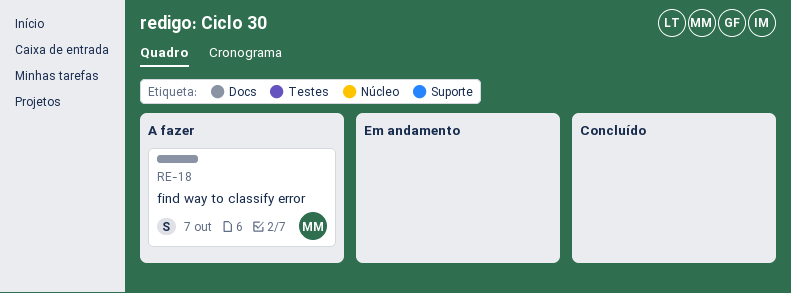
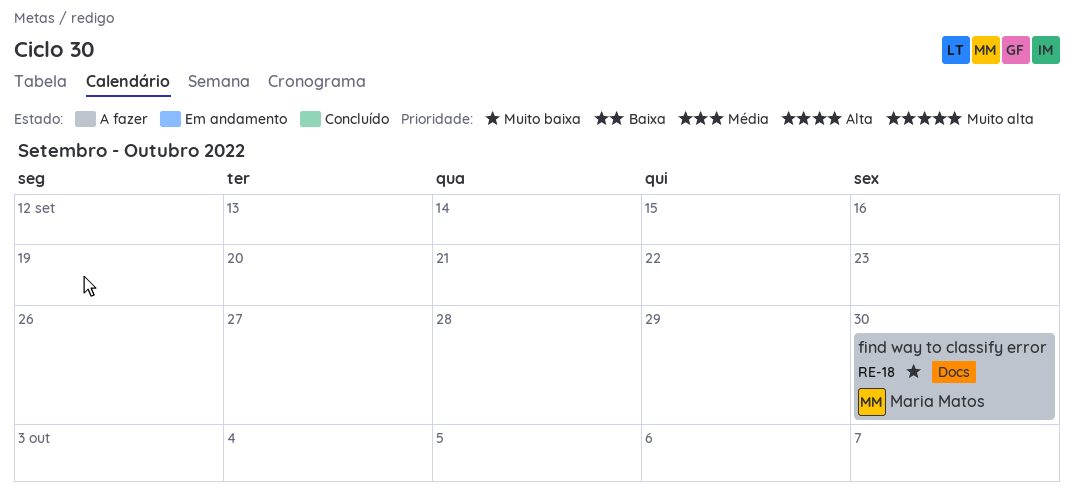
RE-18, due: Oct 7 -> Sep 30

